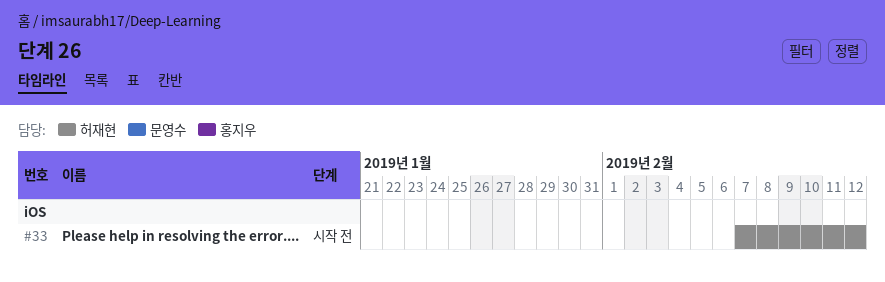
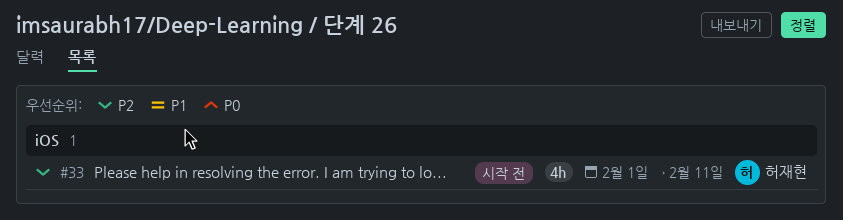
#33, start: Feb 7 -> Feb 1
#33, due: Feb 12 -> Feb 11

